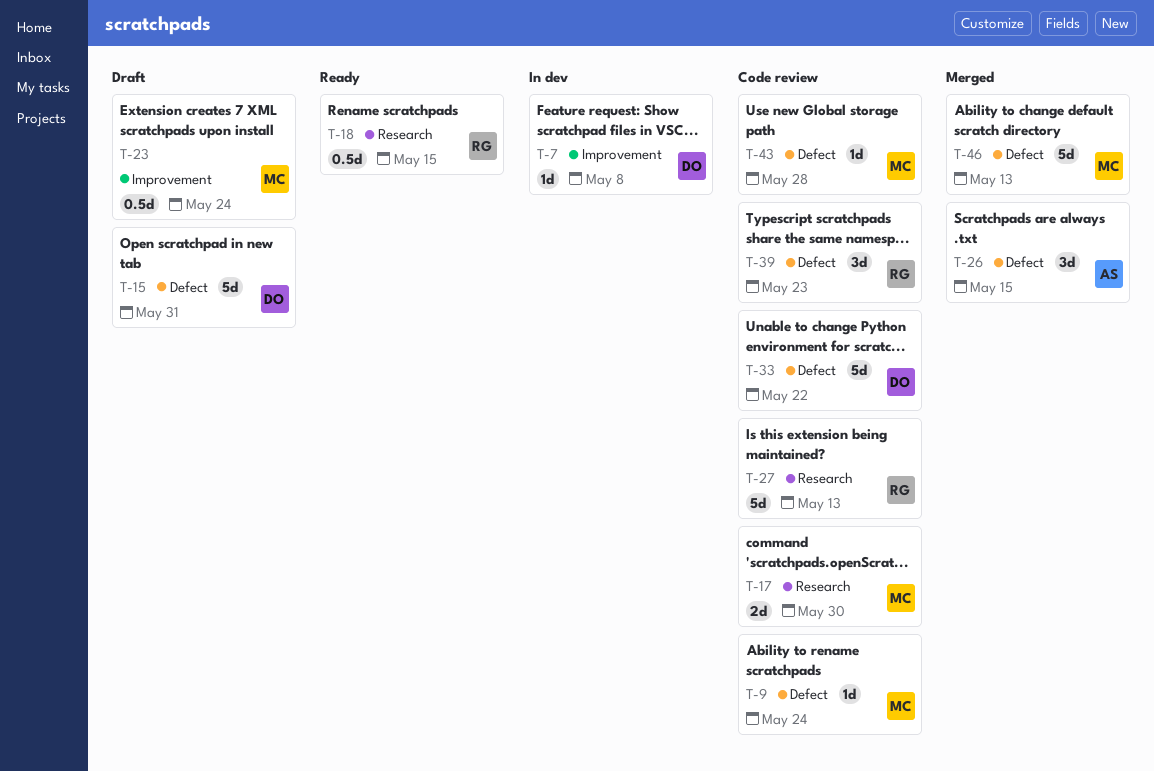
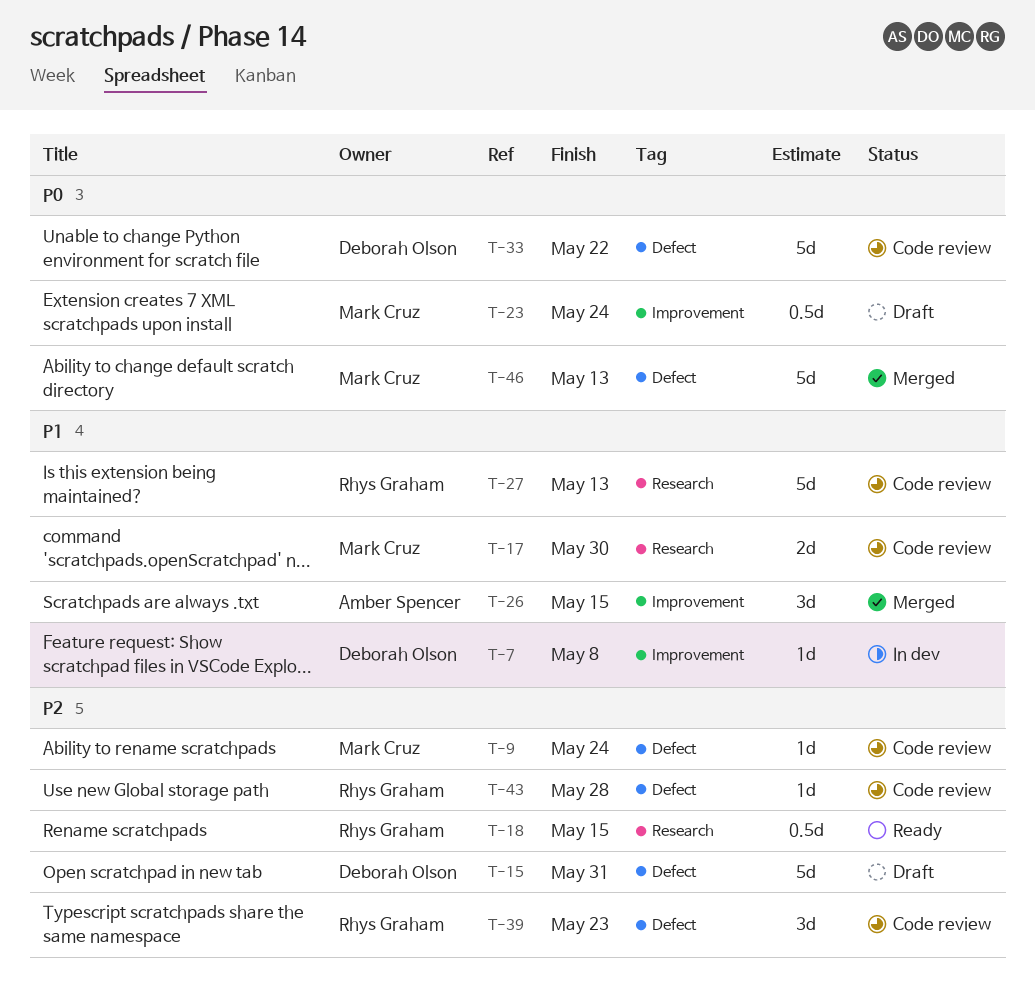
T-26, label: Defect -> Improvement
T-43, owner: Mark Cruz -> Rhys Graham

